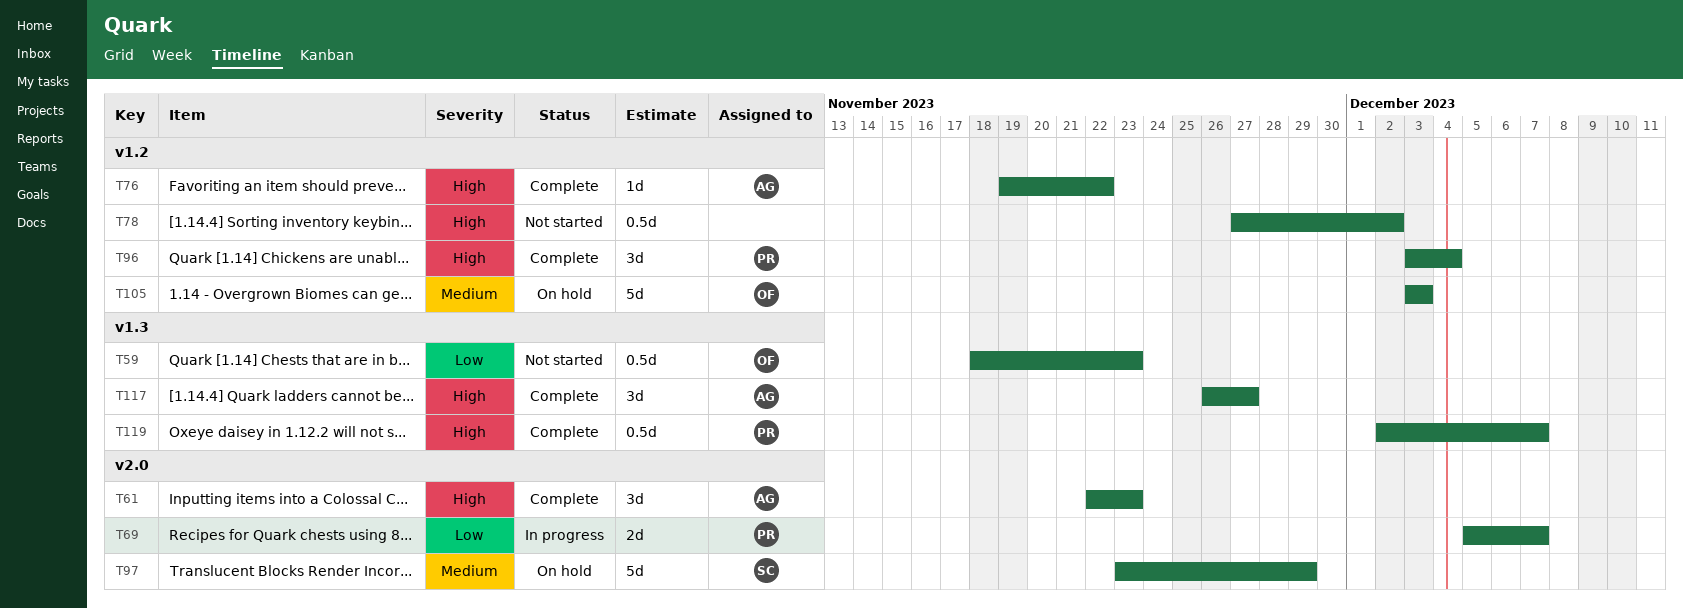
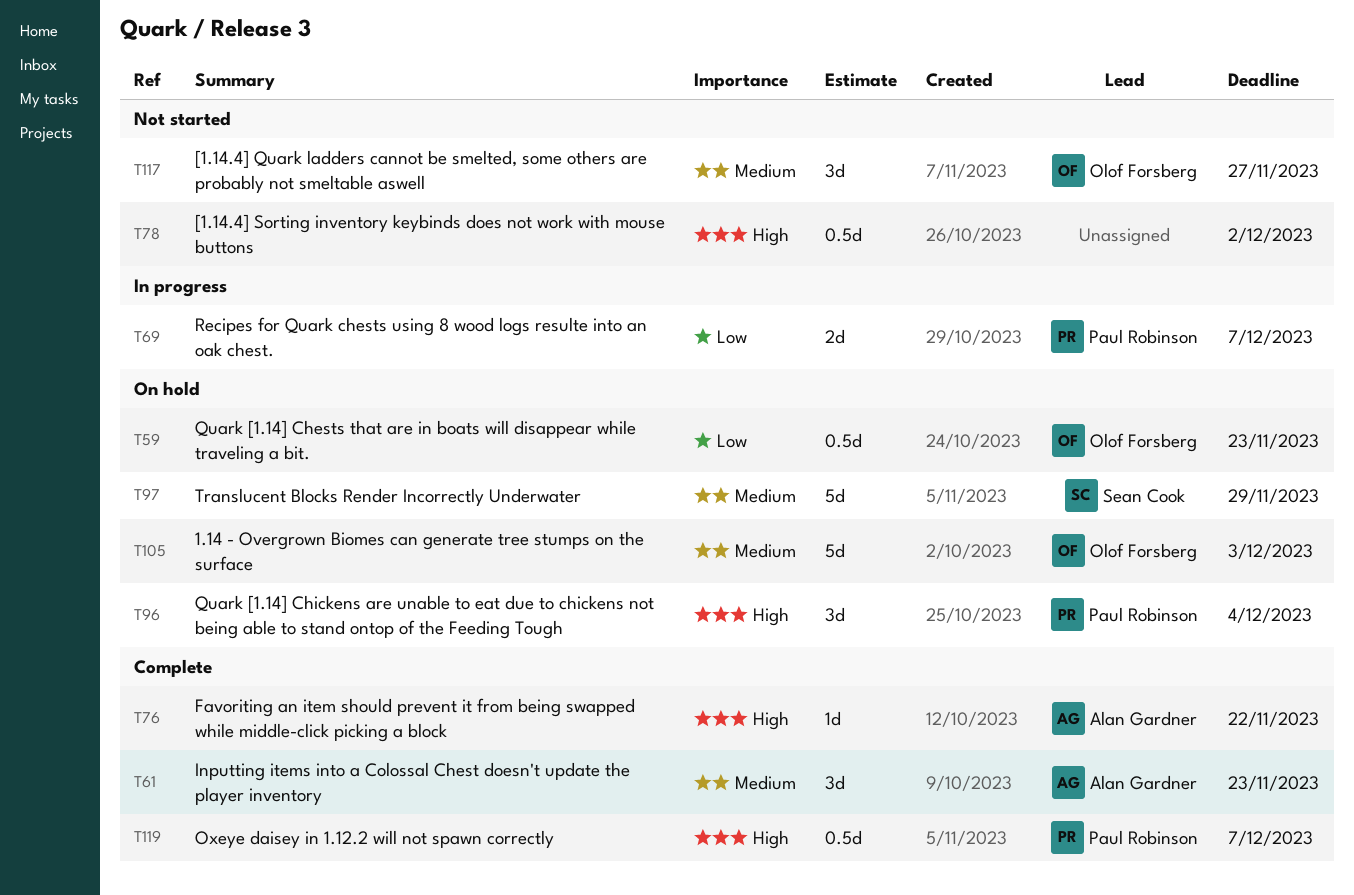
T59, status: Not started -> On hold
T61, priority: High -> Medium
T96, status: Complete -> On hold
T117, status: Complete -> Not started
T117, owner: Alan Gardner -> Olof Forsberg
T117, priority: High -> Medium

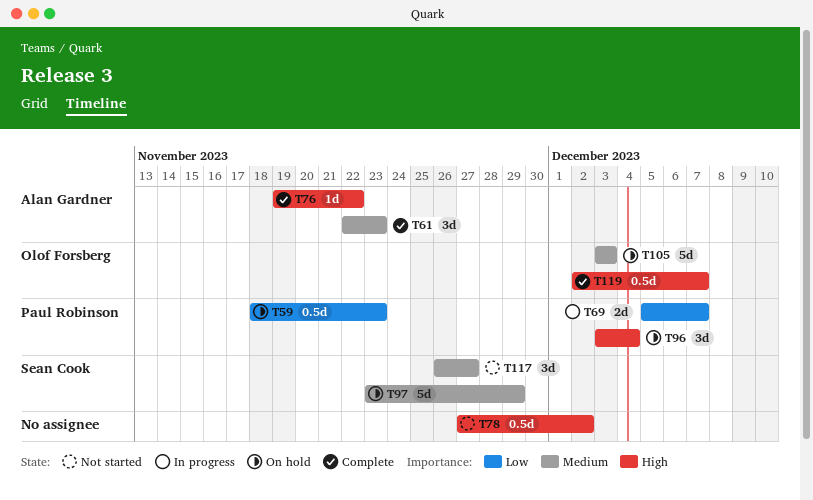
T59, owner: Olof Forsberg -> Paul Robinson
T117, owner: Olof Forsberg -> Sean Cook
T119, owner: Paul Robinson -> Olof Forsberg

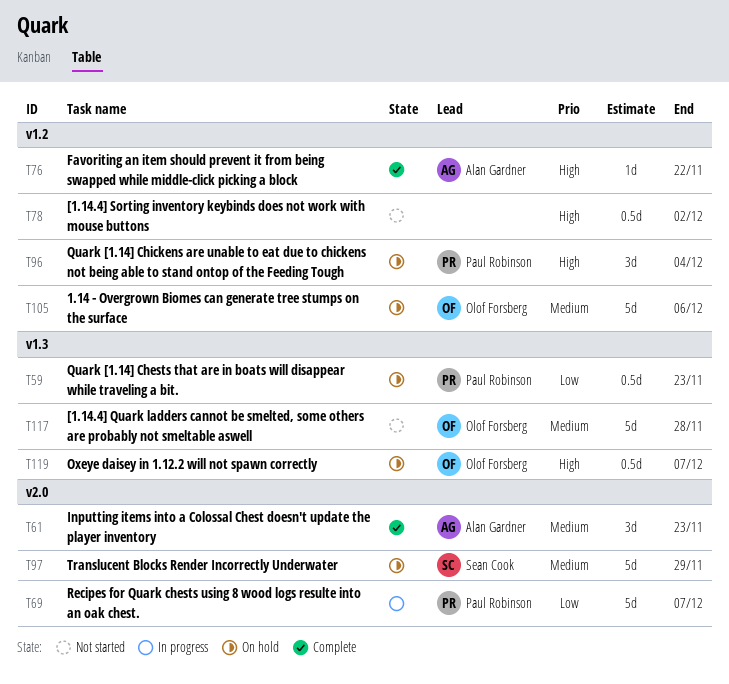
T69, estimate: 2d -> 5d
T105, due: Dec 3 -> Dec 6
T117, owner: Sean Cook -> Olof Forsberg
T117, estimate: 3d -> 5d
T117, due: Nov 27 -> Nov 28
T119, status: Complete -> On hold

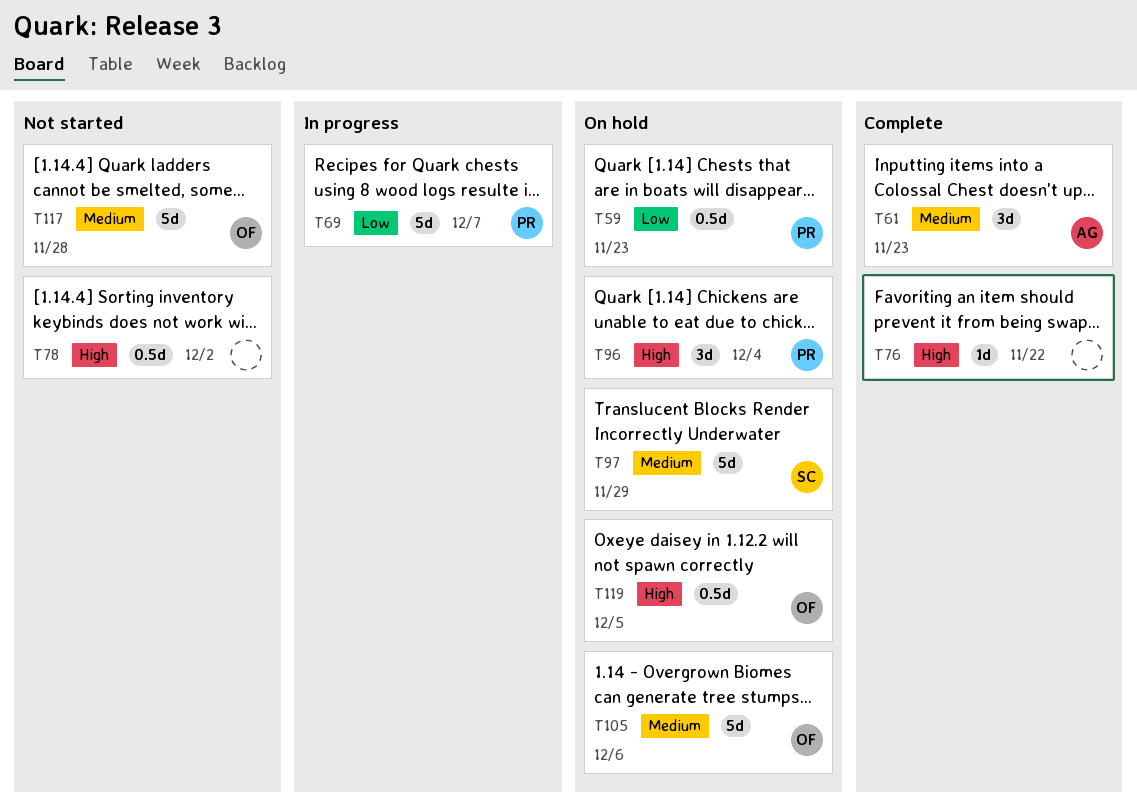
T76, owner: Alan Gardner -> none
T119, due: Dec 7 -> Dec 5

